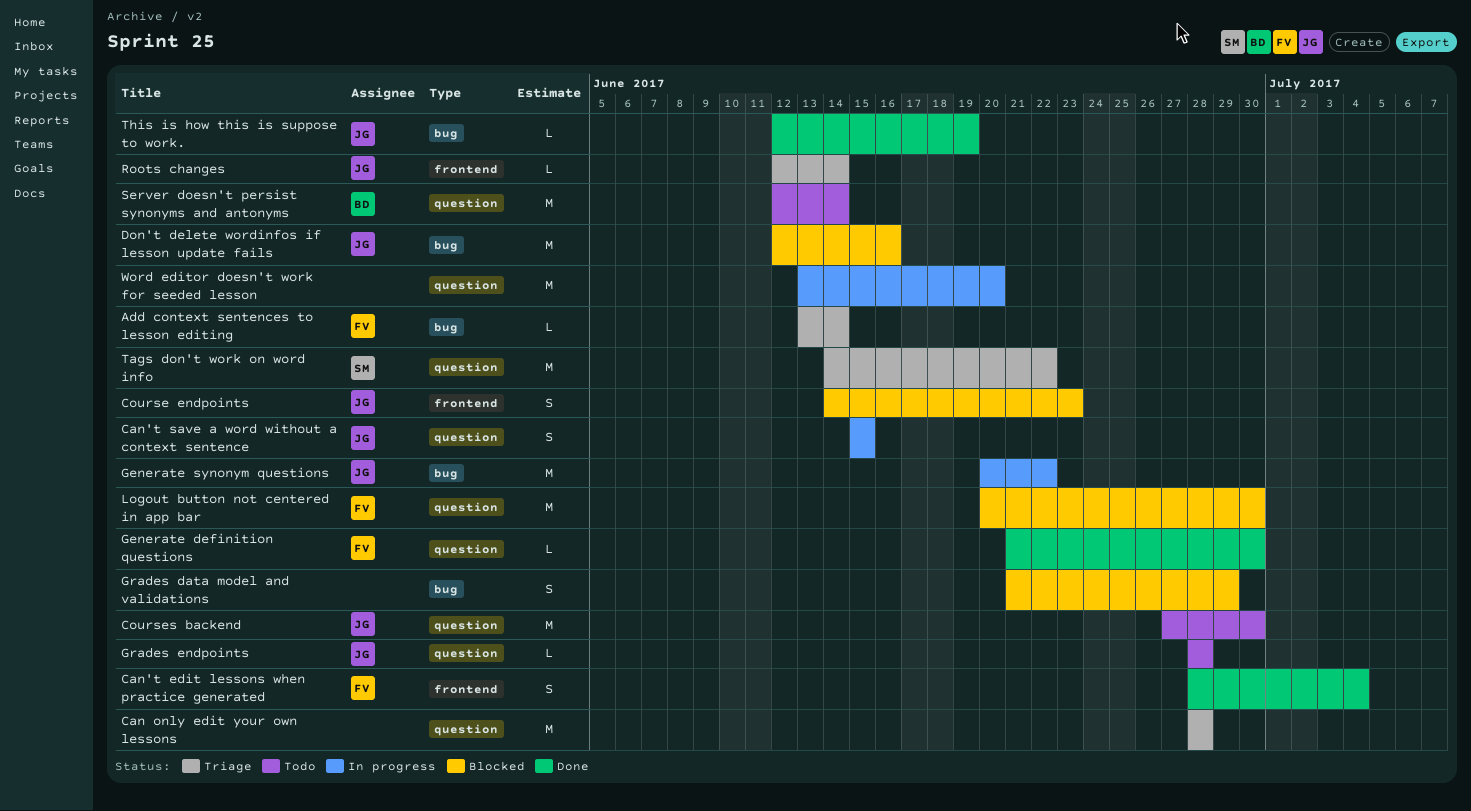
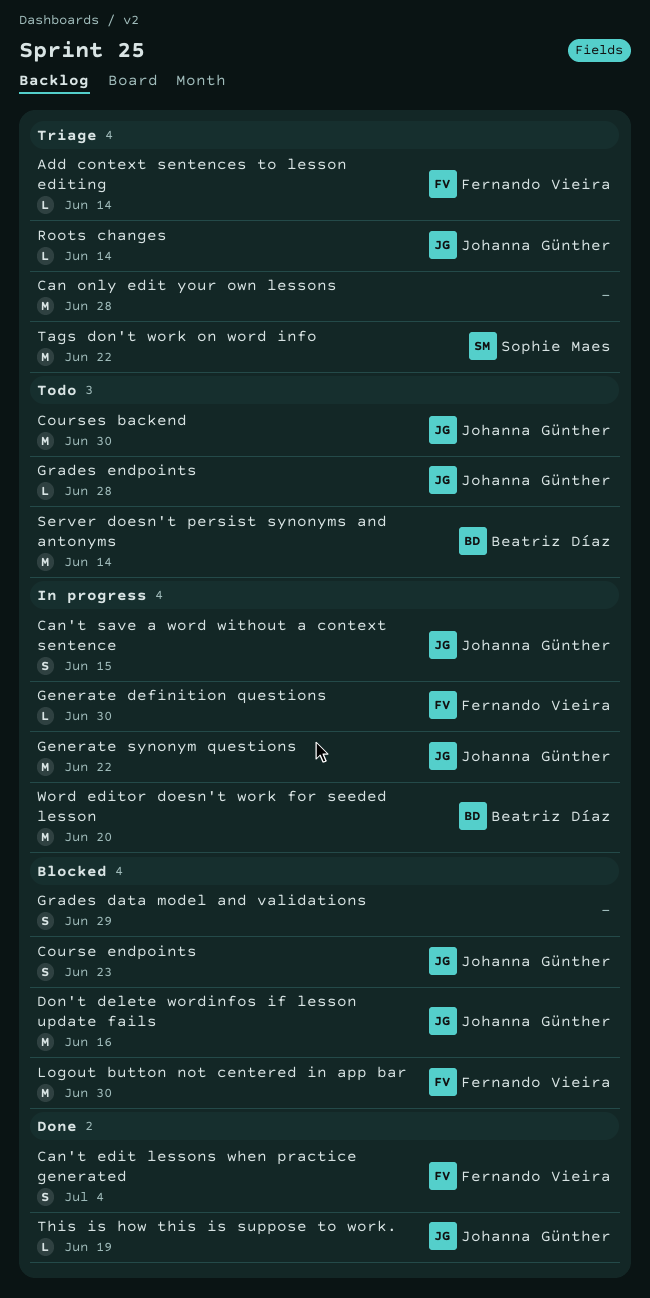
Generate definition questions, status: Done -> In progress
Word editor doesn't work for seeded lesson, owner: none -> Beatriz Díaz

